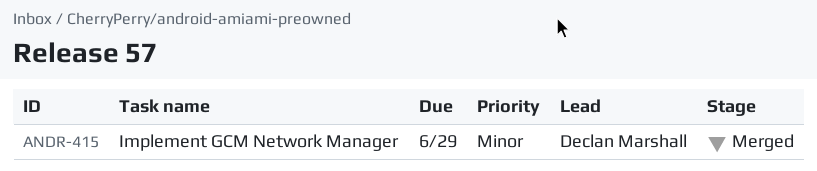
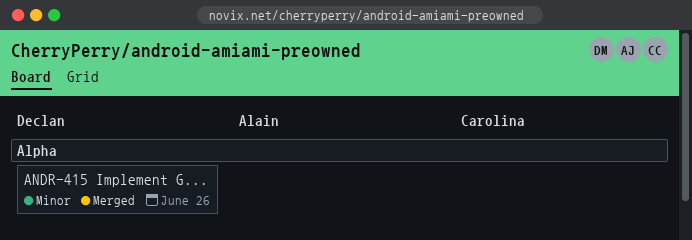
ANDR-415, due: Jun 29 -> Jun 26

